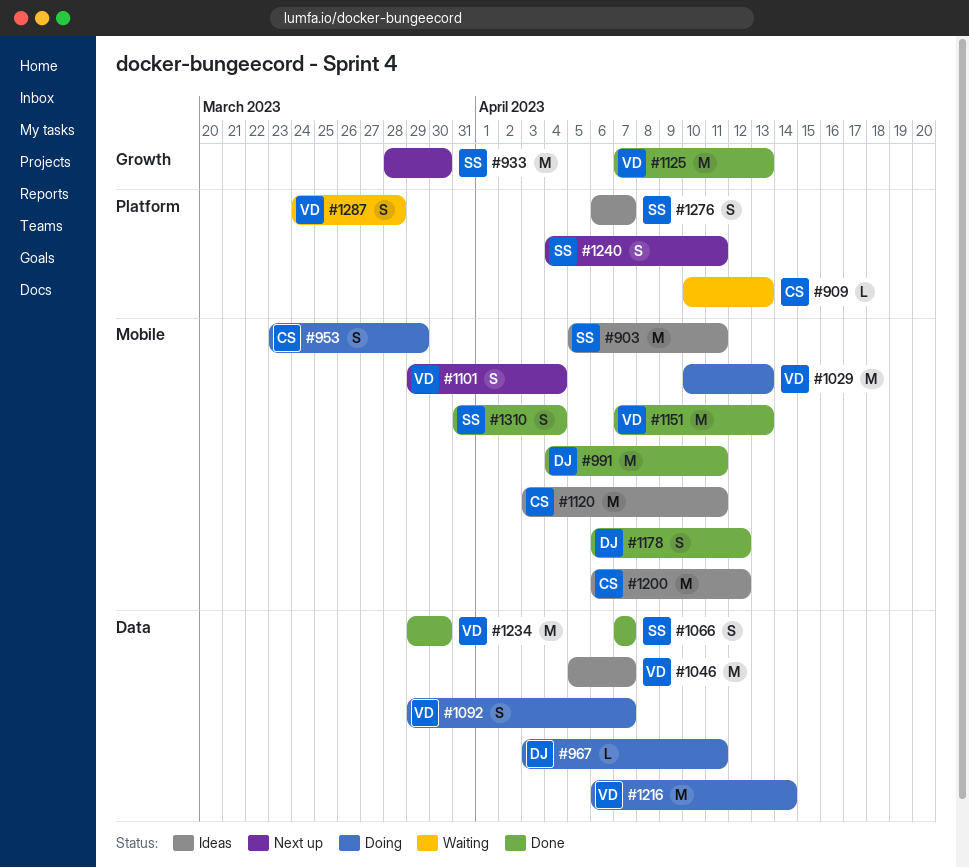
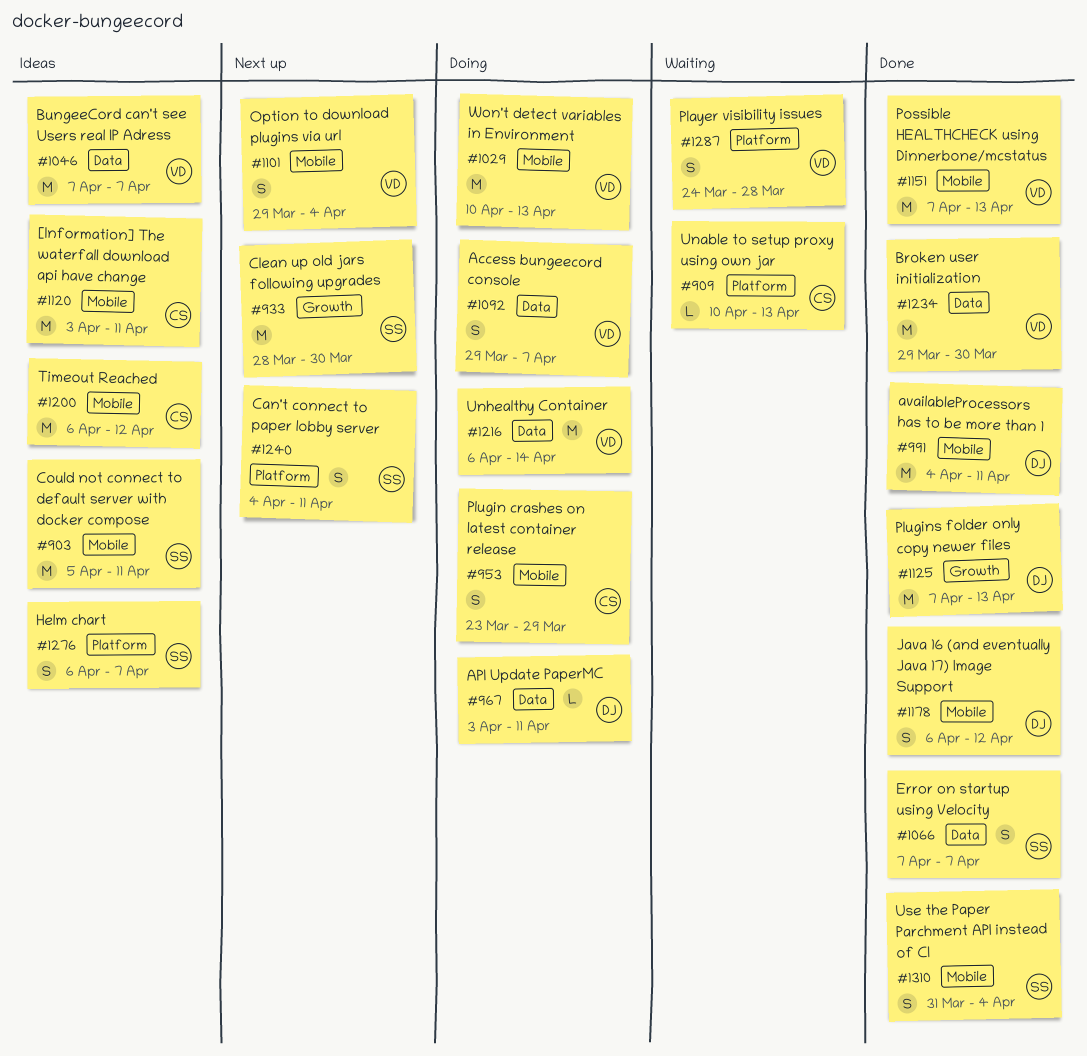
#1046, start: Apr 5 -> Apr 7
#1125, owner: VD -> DJ

